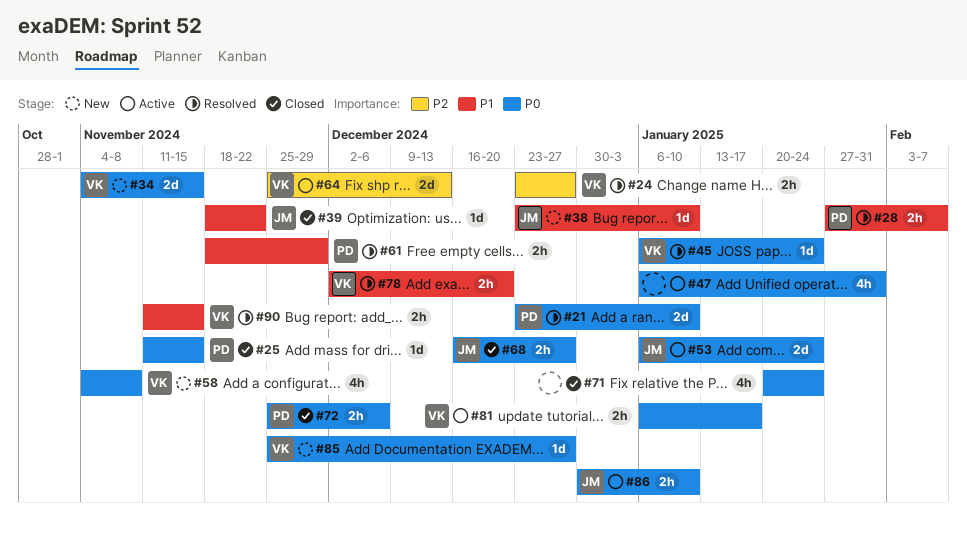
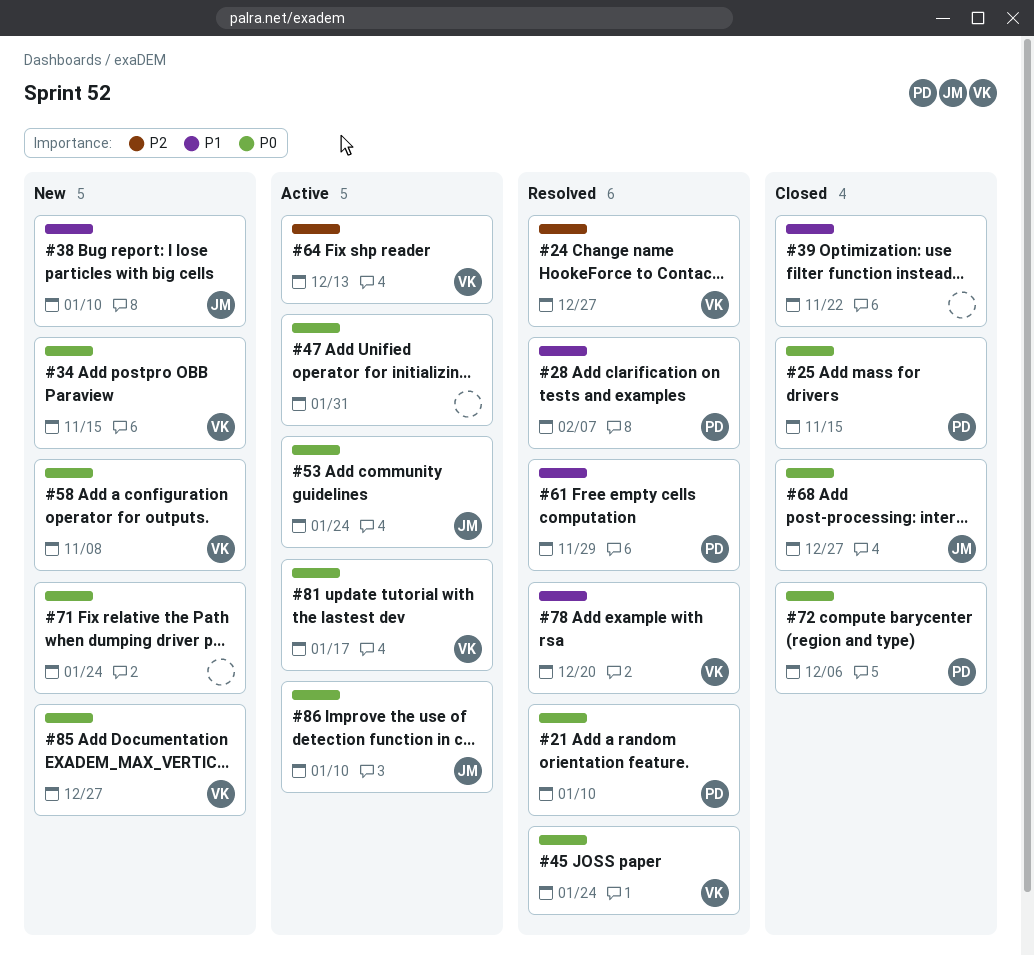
#39, owner: JM -> none
#71, status: Closed -> New
#90: present -> none

